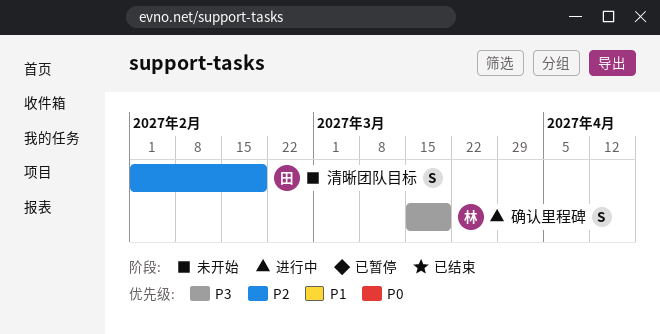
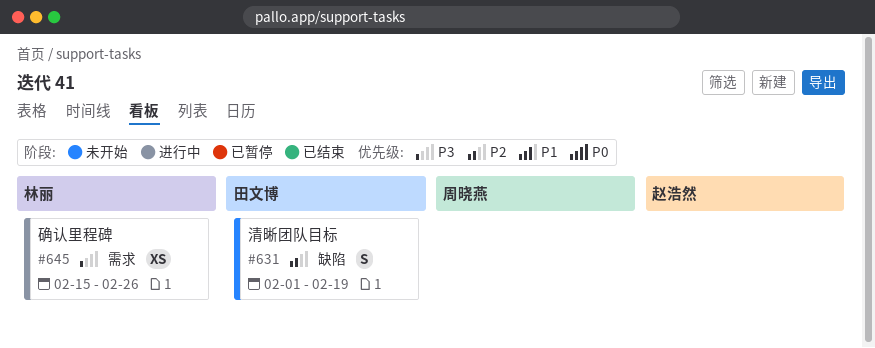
确认里程碑, estimate: S -> XS
确认里程碑, start: Mar 15 -> Feb 15
确认里程碑, due: Mar 19 -> Feb 26

